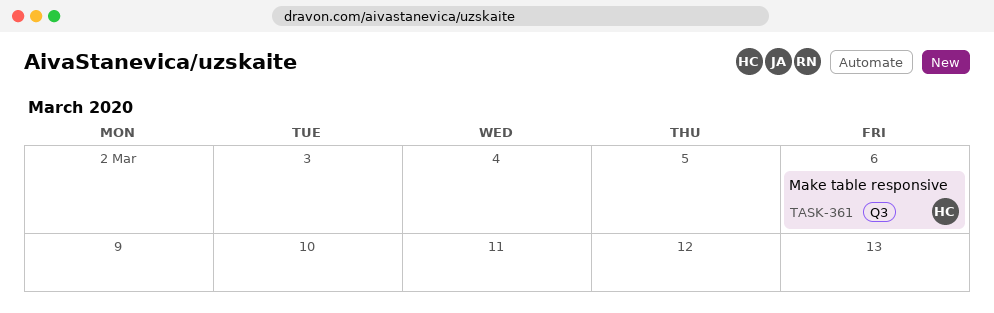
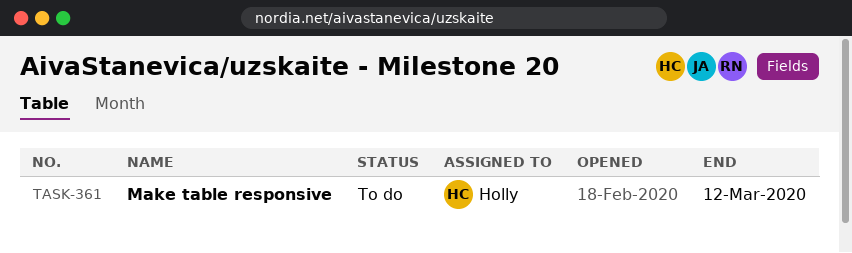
TASK-361, due: Mar 6 -> Mar 12

